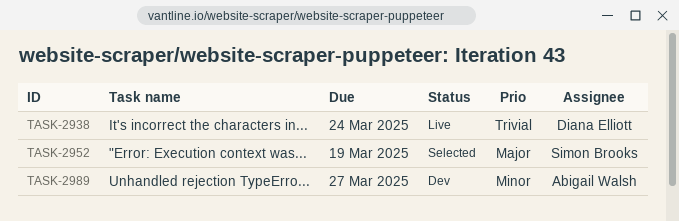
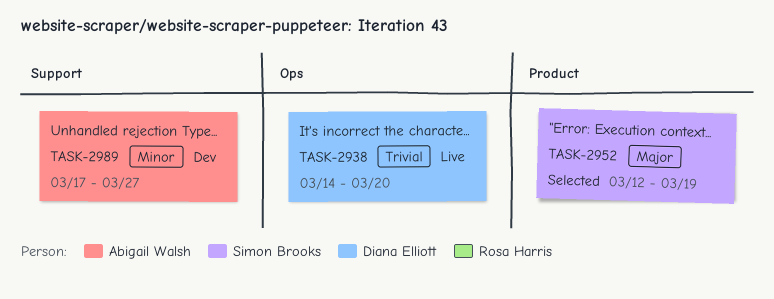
TASK-2938, due: Mar 24 -> Mar 20

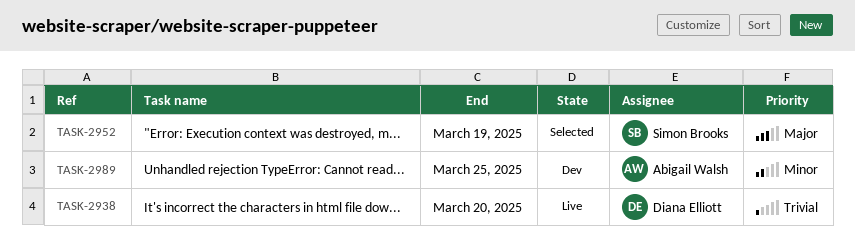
TASK-2989, due: Mar 27 -> Mar 25

